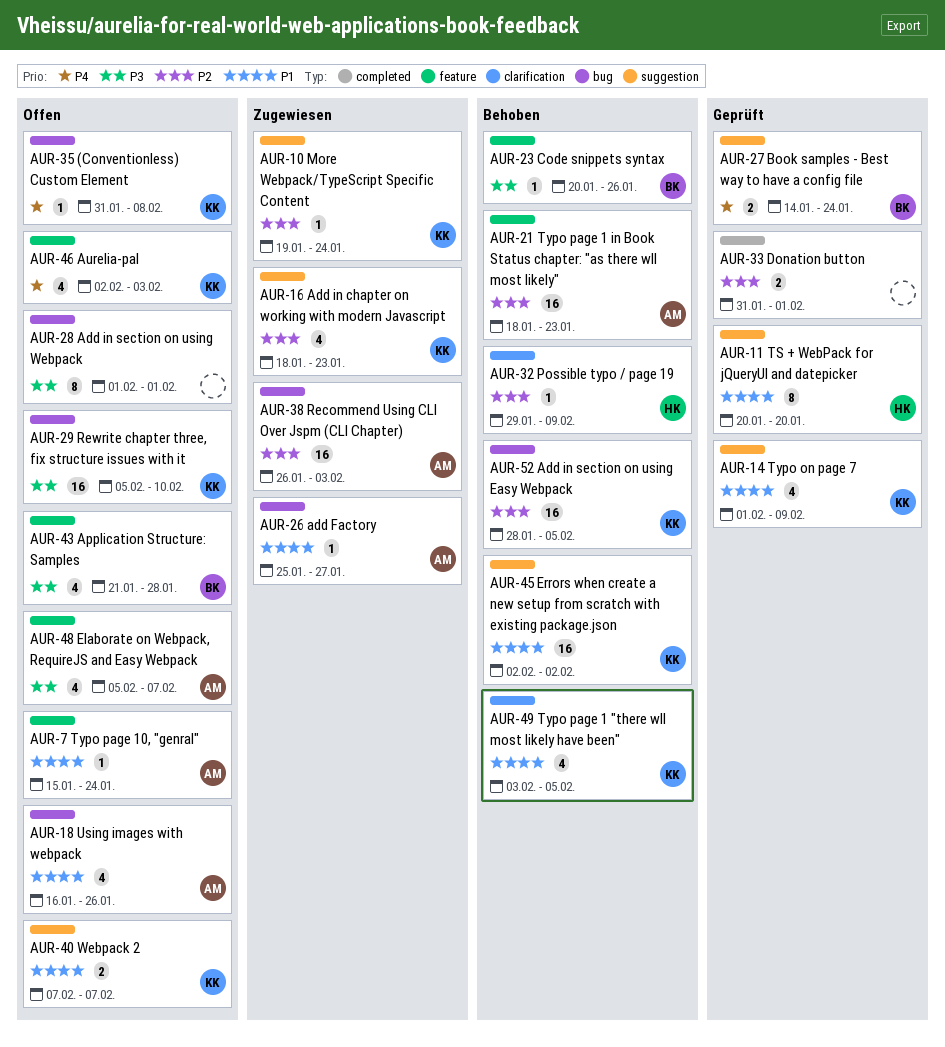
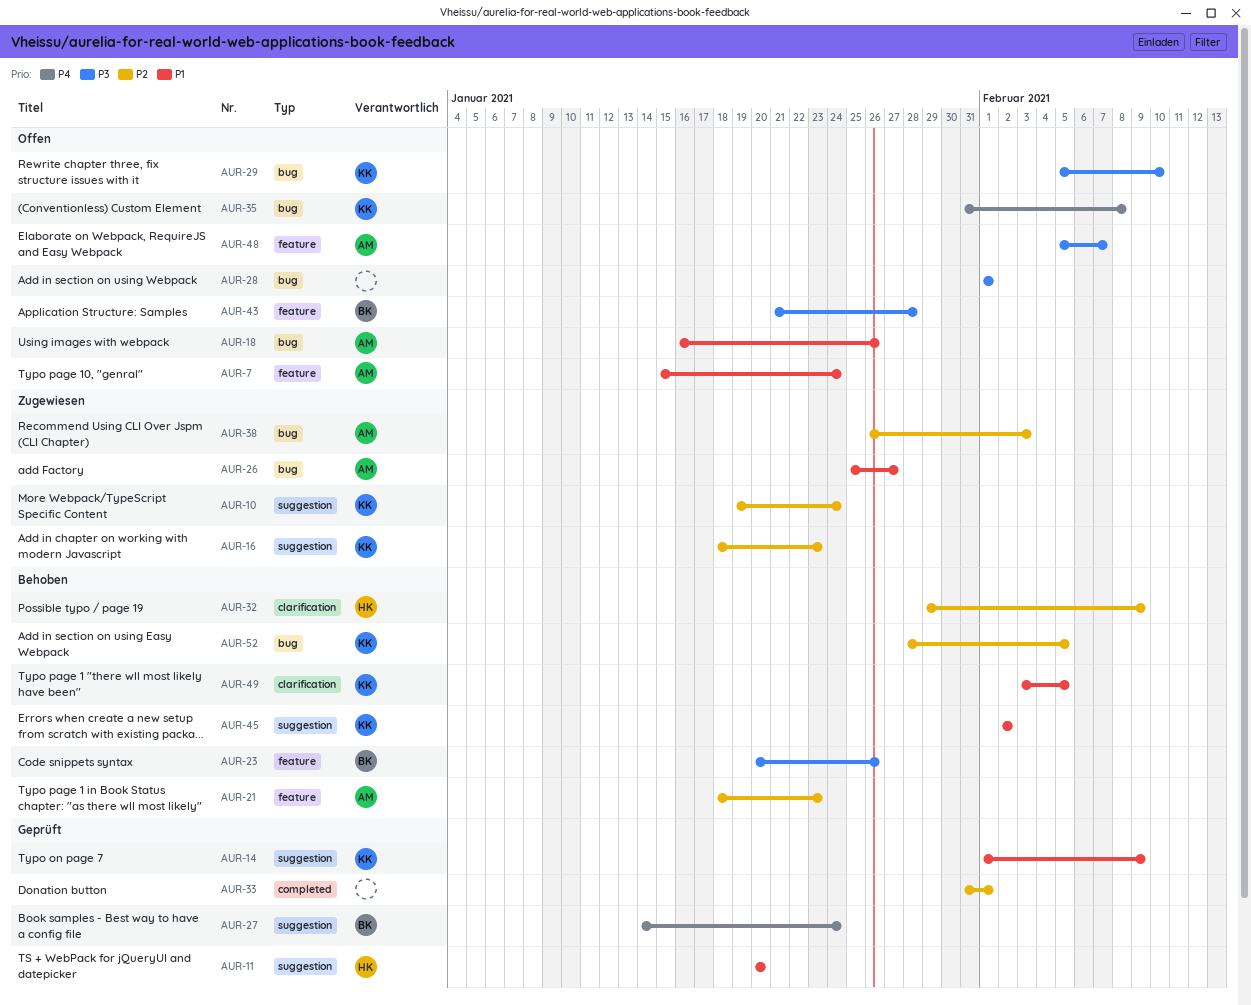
AUR-40: present -> none
AUR-46: present -> none

